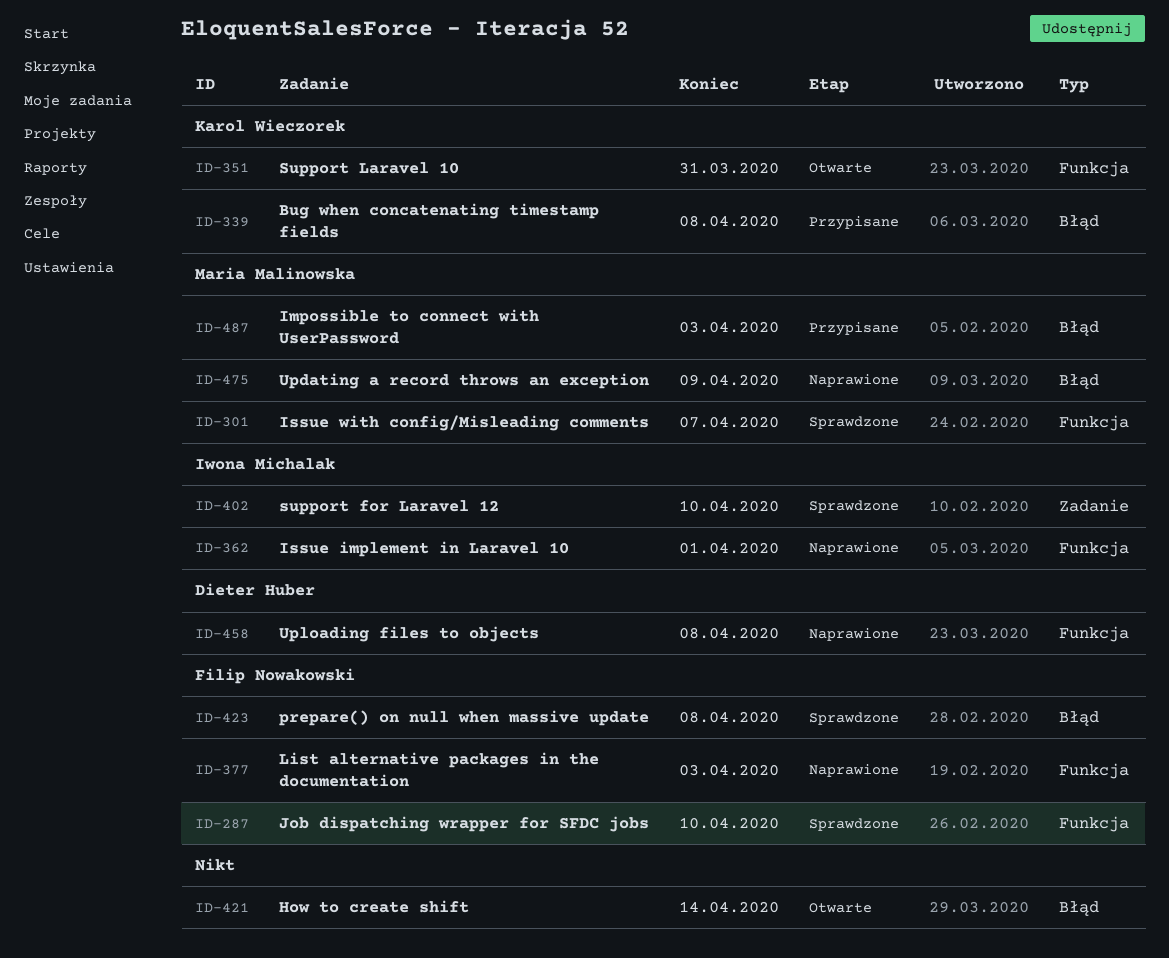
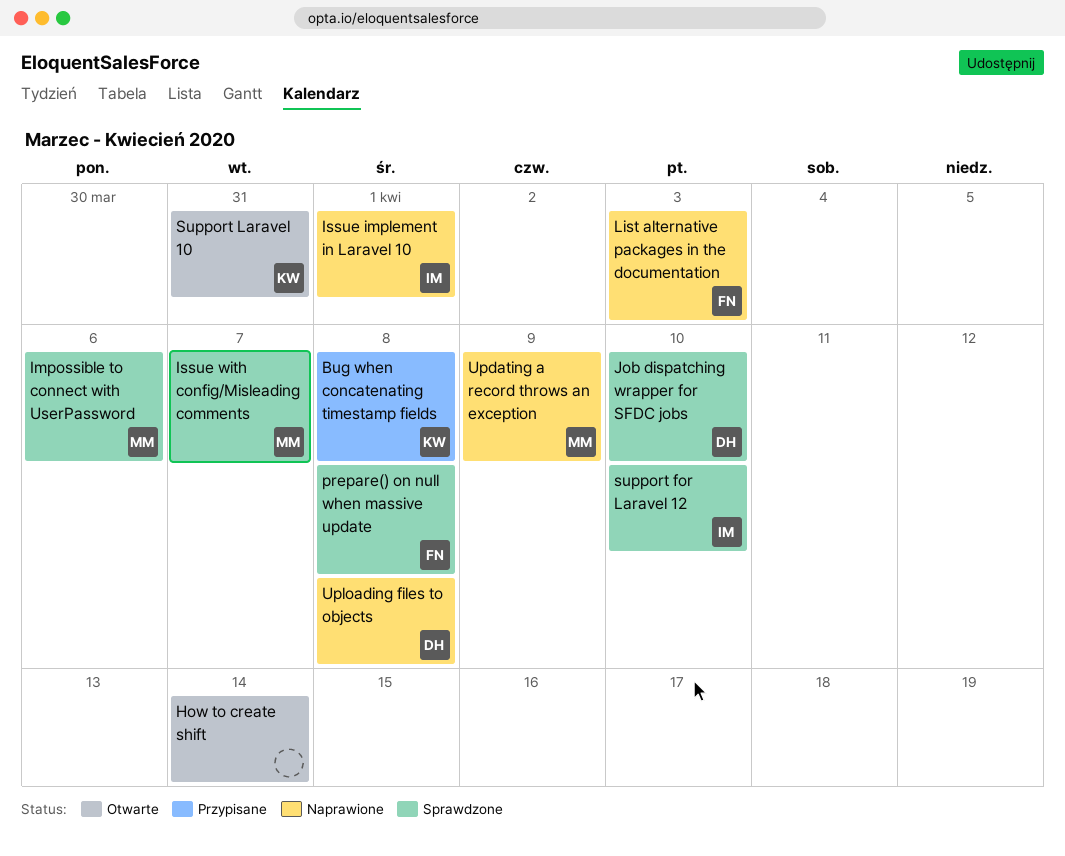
Impossible to connect with UserPassword, status: Przypisane -> Sprawdzone
Impossible to connect with UserPassword, due: Apr 3 -> Apr 6
Job dispatching wrapper for SFDC jobs, owner: Filip Nowakowski -> Dieter Huber

